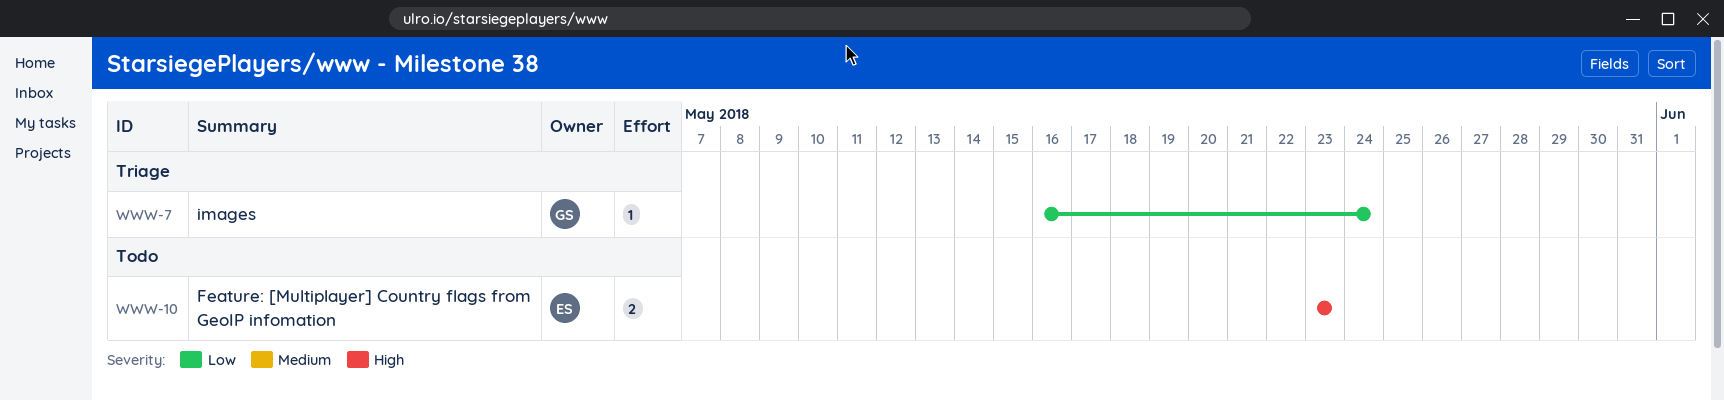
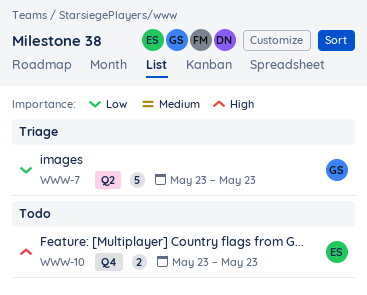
WWW-7, estimate: 1 -> 5
WWW-7, start: May 16 -> May 23
WWW-7, due: May 24 -> May 23

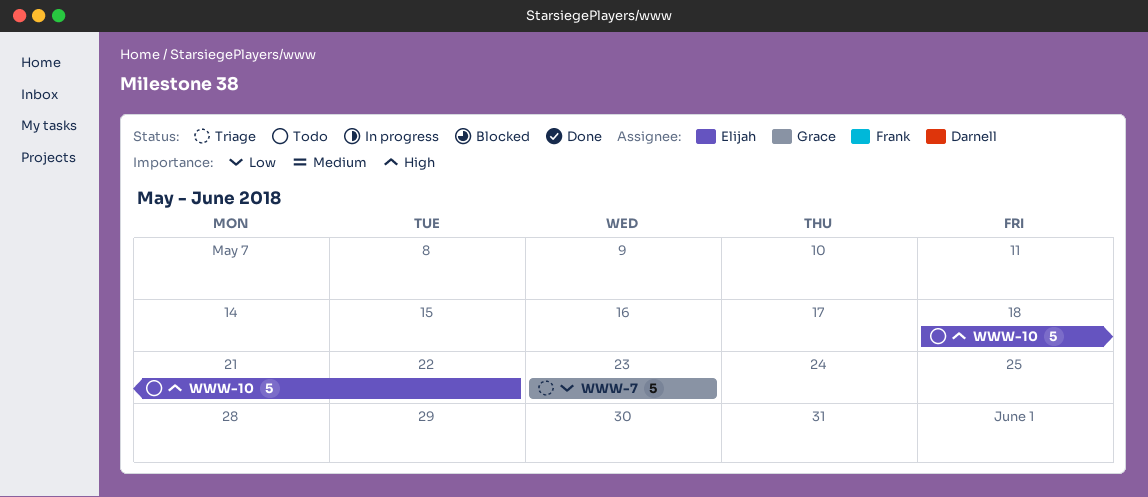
WWW-10, estimate: 2 -> 5
WWW-10, start: May 23 -> May 18
WWW-10, due: May 23 -> May 22

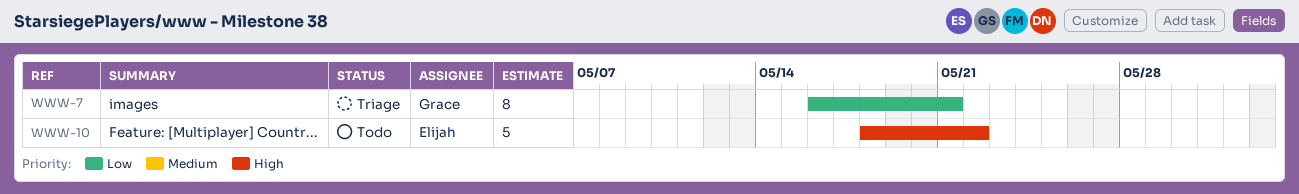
WWW-7, estimate: 5 -> 8
WWW-7, start: May 23 -> May 16
WWW-7, due: May 23 -> May 21

